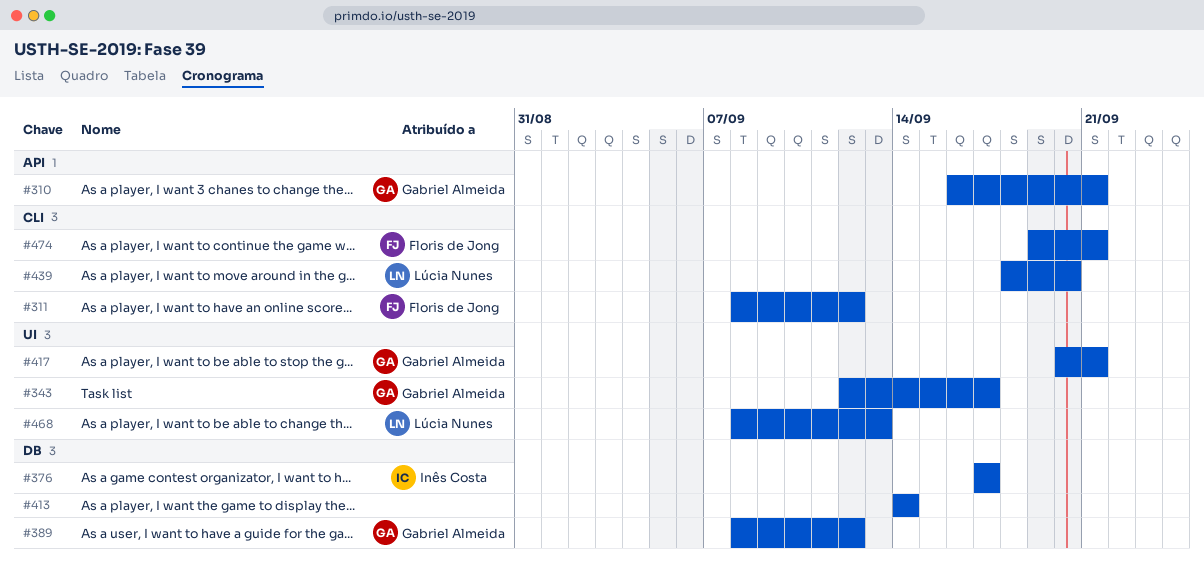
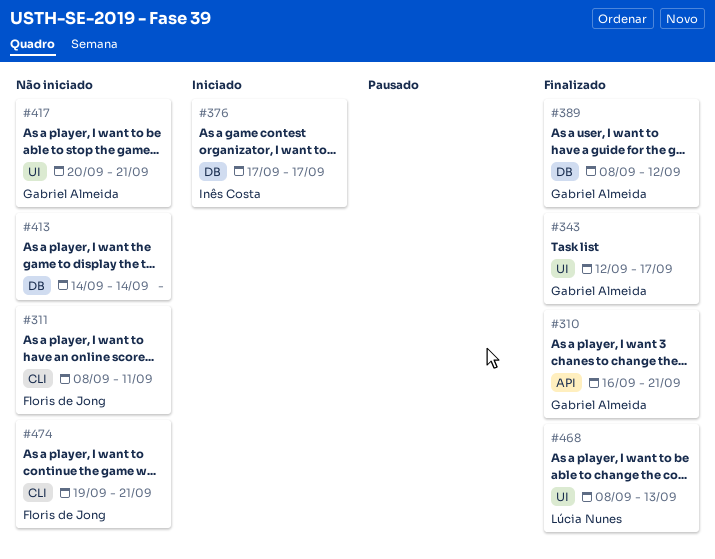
#311, due: Sep 12 -> Sep 11
#439: present -> none

